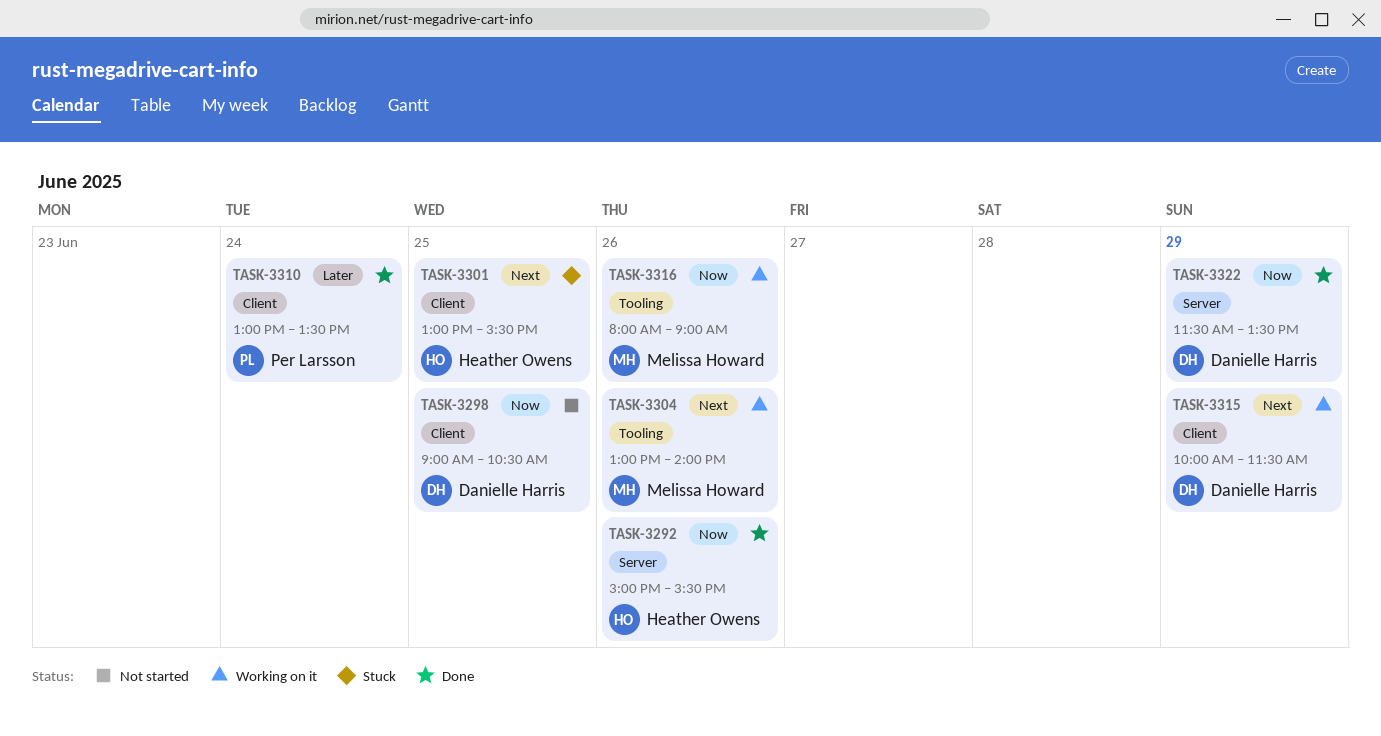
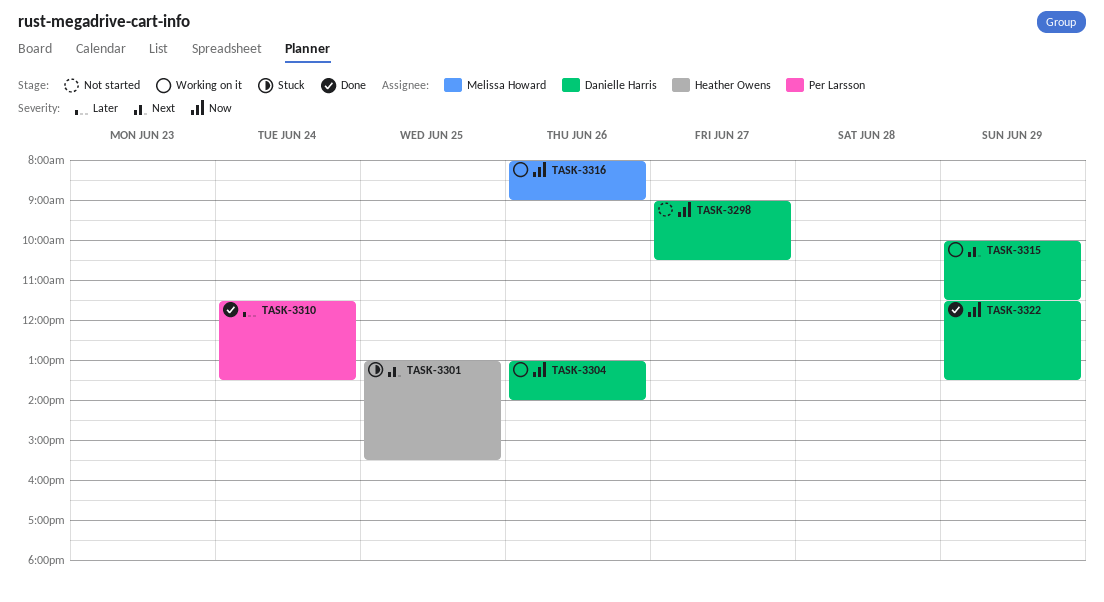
TASK-3292: present -> none
TASK-3298, day: Jun 25 -> Jun 27
TASK-3304, owner: Melissa Howard -> Danielle Harris
TASK-3304, priority: Next -> Now
TASK-3310, begins: 13:00 -> 11:30

